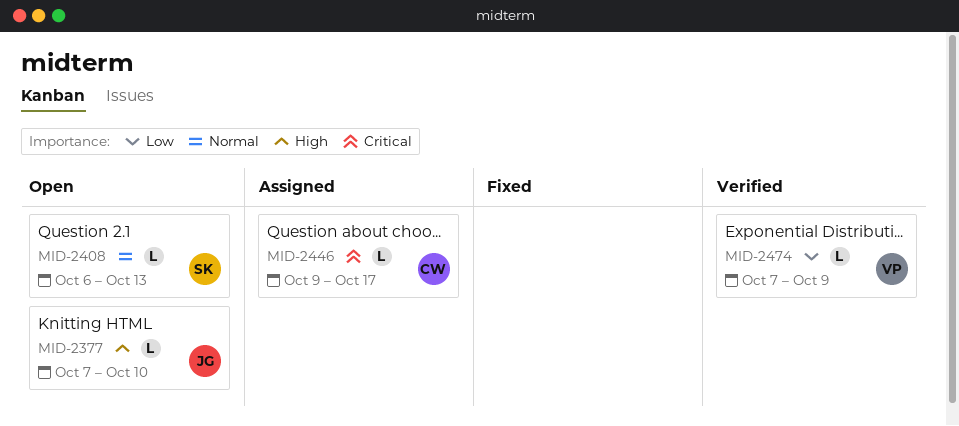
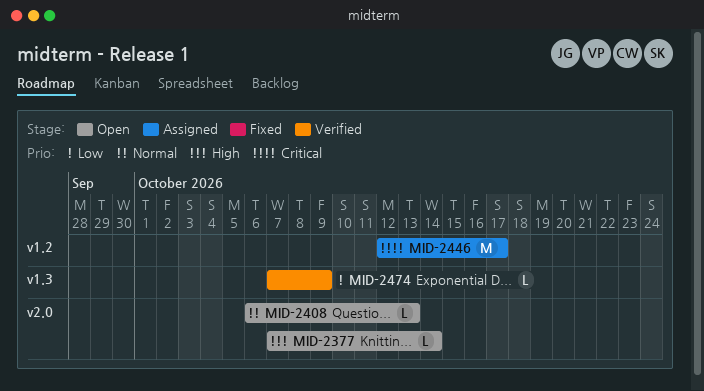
MID-2377, due: Oct 10 -> Oct 14
MID-2446, estimate: L -> M
MID-2446, start: Oct 9 -> Oct 12

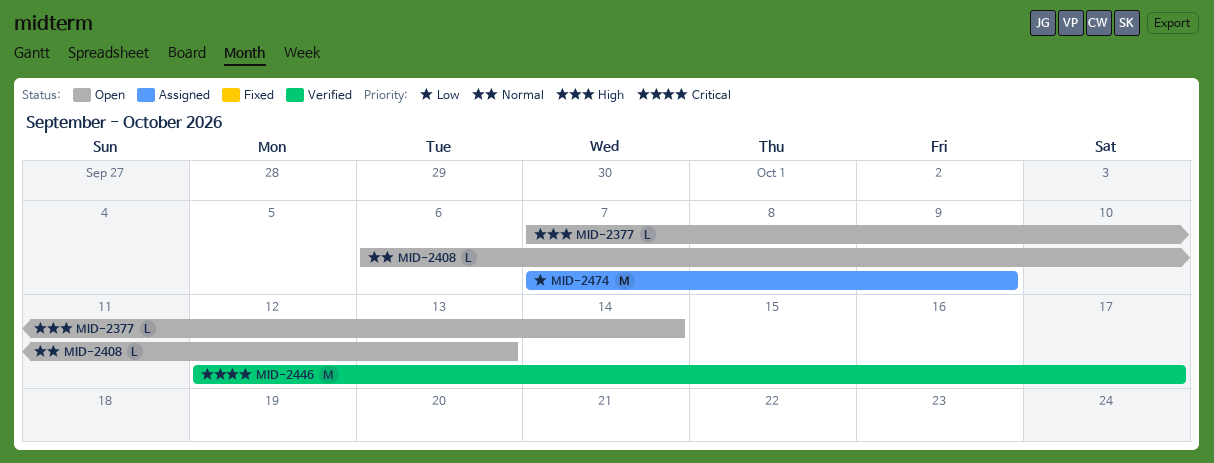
MID-2446, status: Assigned -> Verified
MID-2474, status: Verified -> Assigned
MID-2474, estimate: L -> M

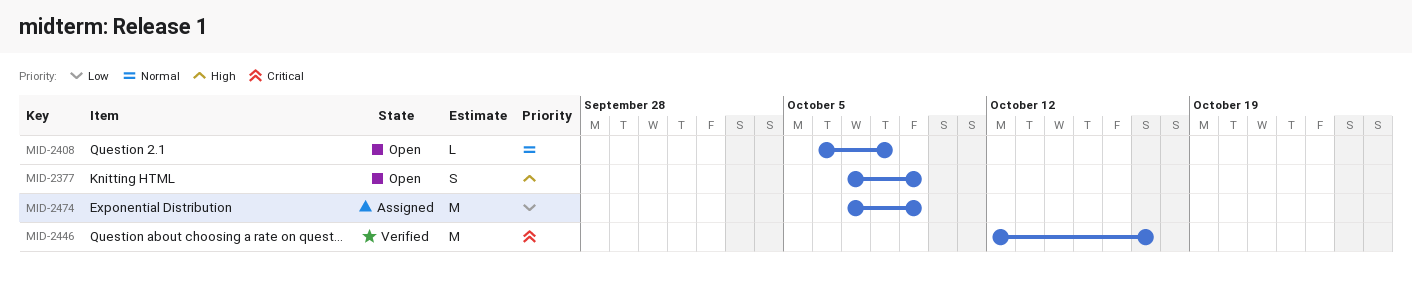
MID-2377, estimate: L -> S
MID-2377, due: Oct 14 -> Oct 9
MID-2408, due: Oct 13 -> Oct 8

